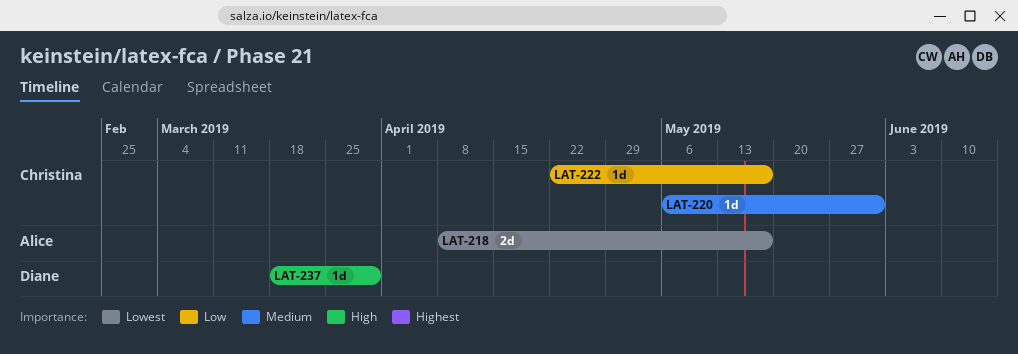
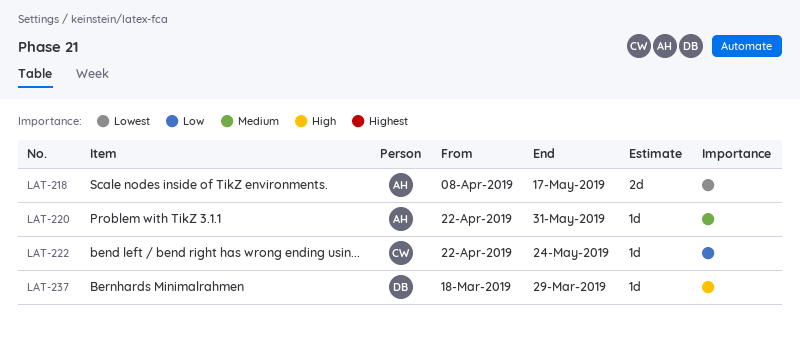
LAT-220, owner: Christina -> Alice
LAT-220, start: May 6 -> Apr 22
LAT-222, due: May 17 -> May 24

